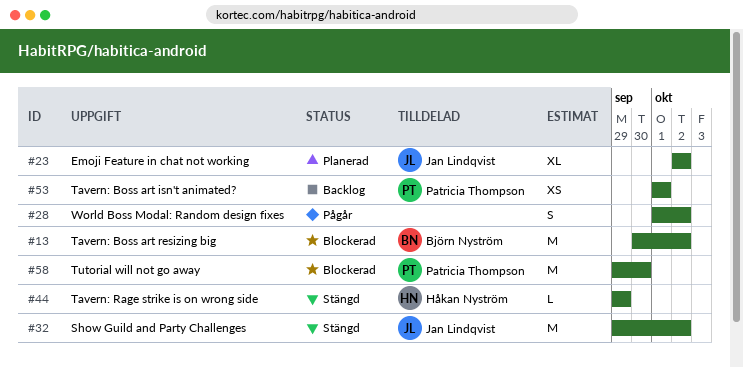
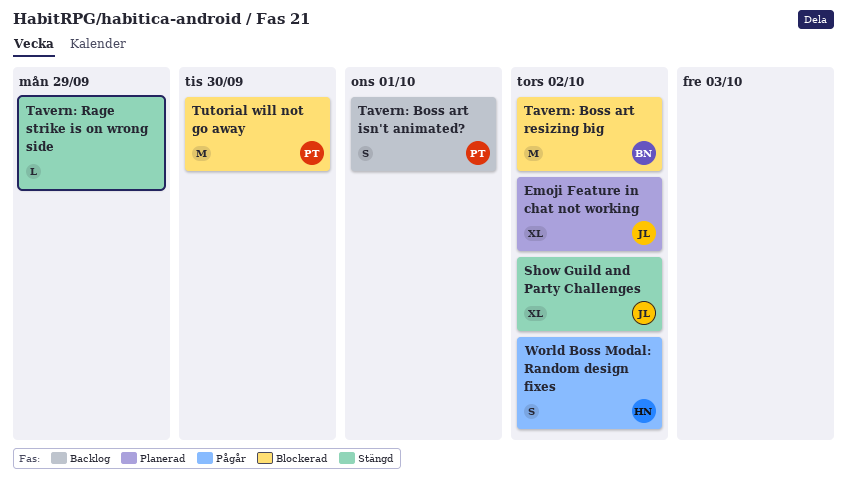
Show Guild and Party Challenges, estimate: M -> XL
Tavern: Boss art isn't animated?, estimate: XS -> S
Tavern: Rage strike is on wrong side, owner: Håkan Nyström -> none
World Boss Modal: Random design fixes, owner: none -> Håkan Nyström

